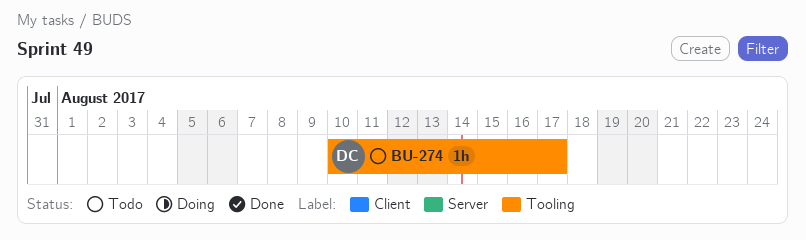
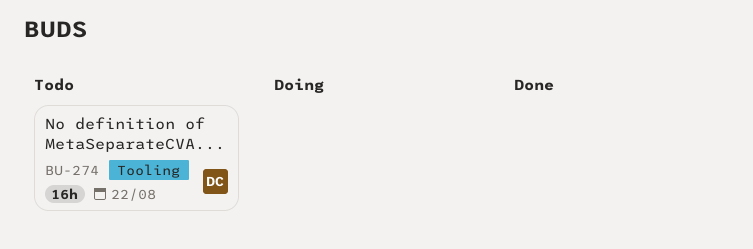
BU-274, estimate: 1h -> 16h
BU-274, due: Aug 17 -> Aug 22

